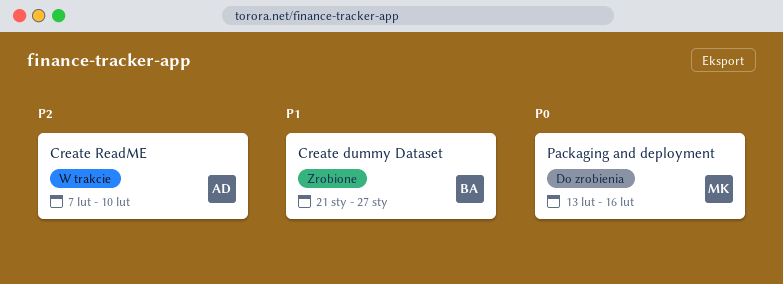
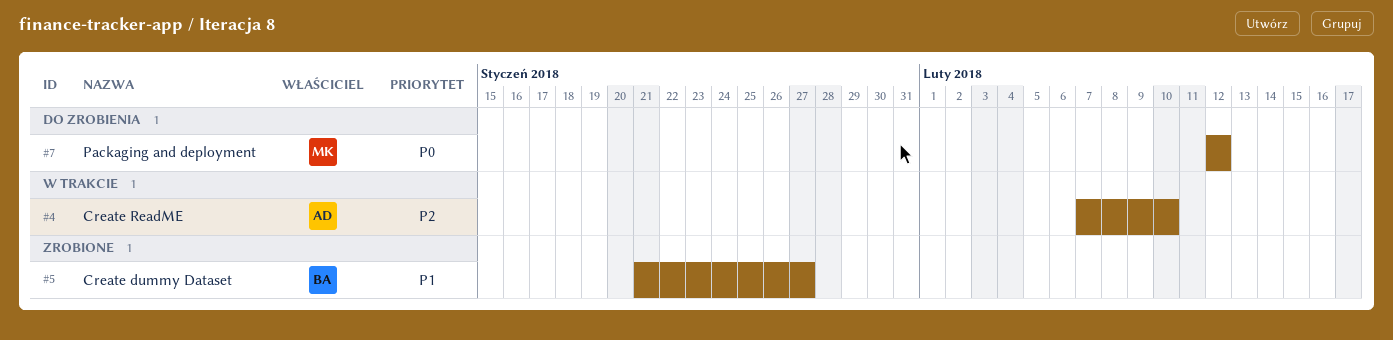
Packaging and deployment, start: Feb 13 -> Feb 12
Packaging and deployment, due: Feb 16 -> Feb 12

